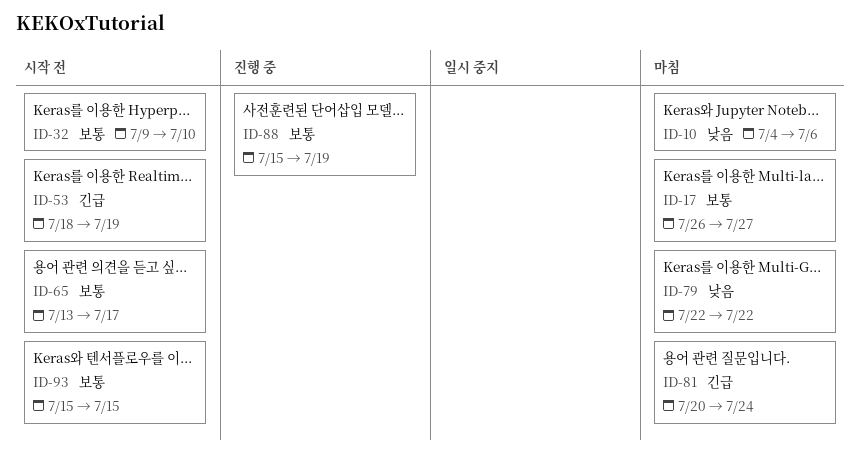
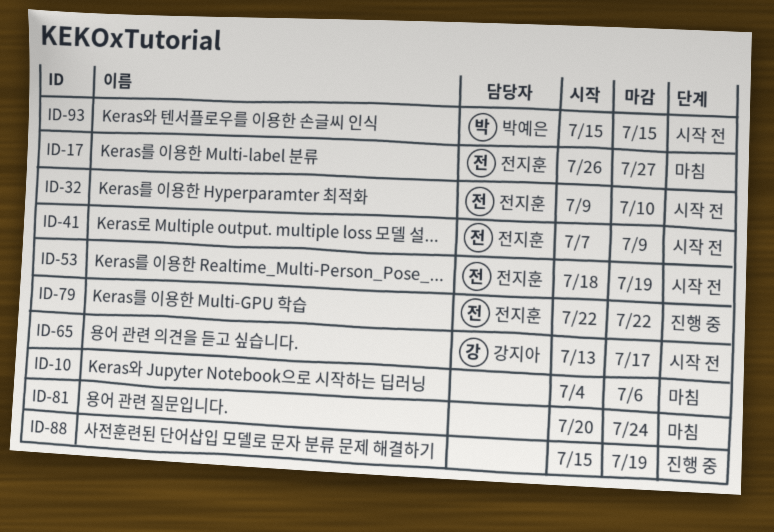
ID-41: none -> present
ID-79, status: 마침 -> 진행 중

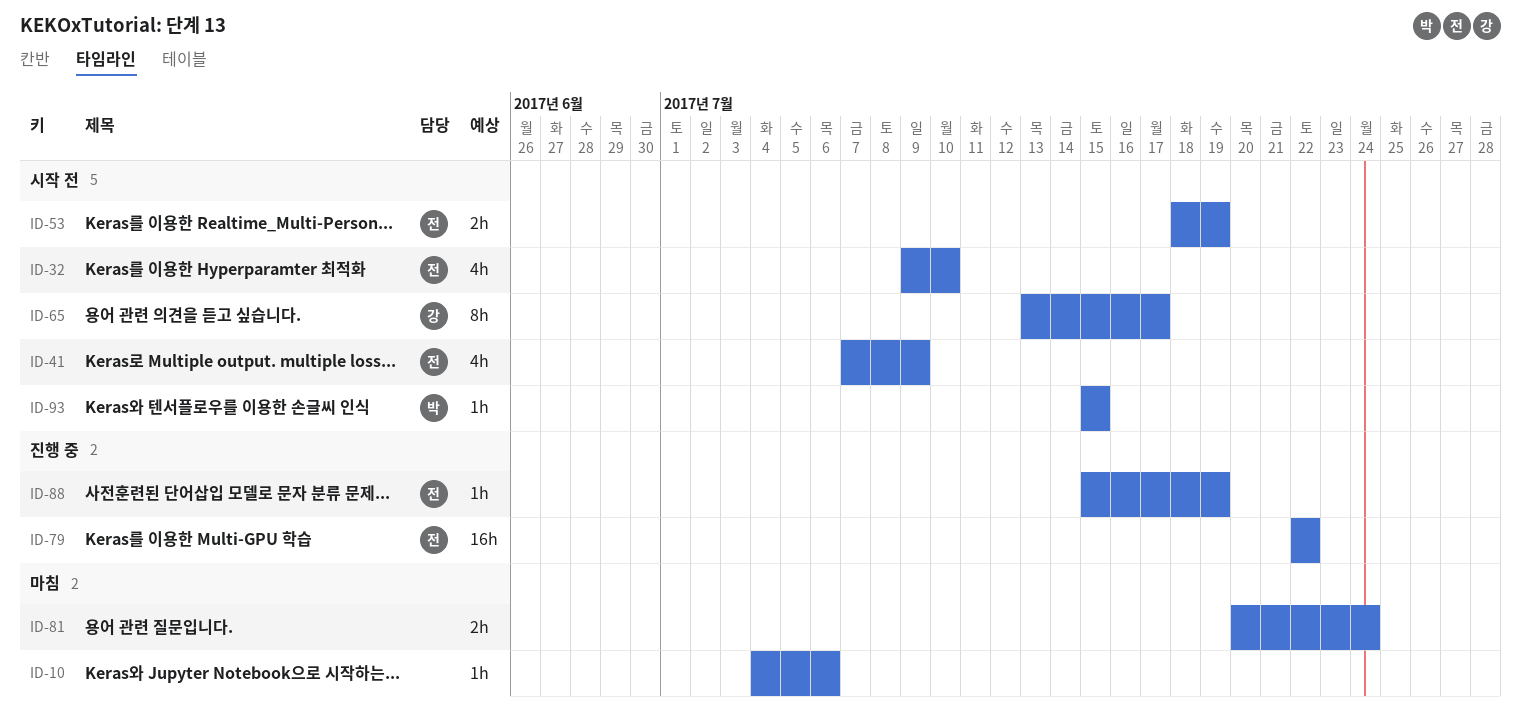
ID-17: present -> none
ID-88, owner: none -> 전지훈

